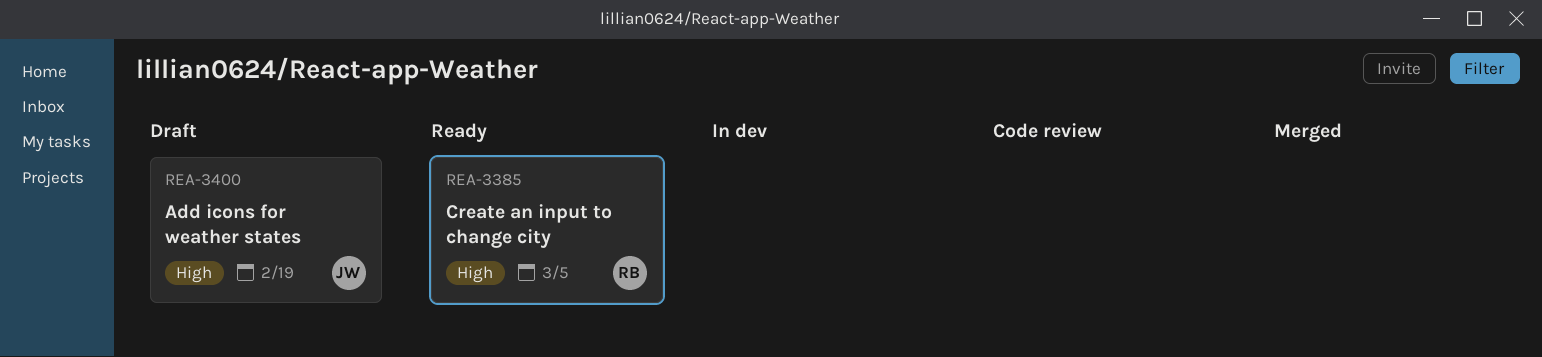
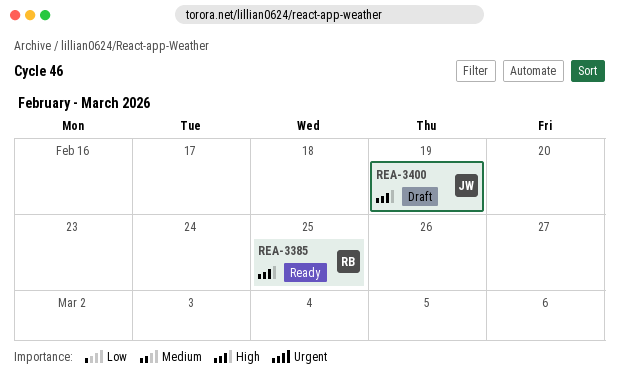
REA-3385, due: Mar 5 -> Feb 25

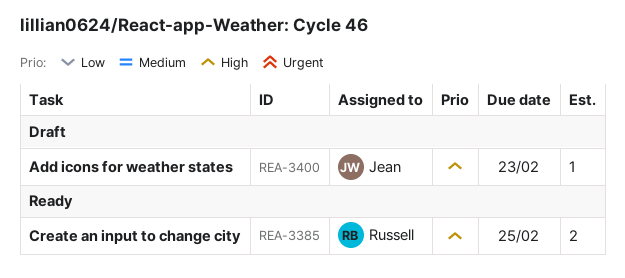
REA-3400, due: Feb 19 -> Feb 23

